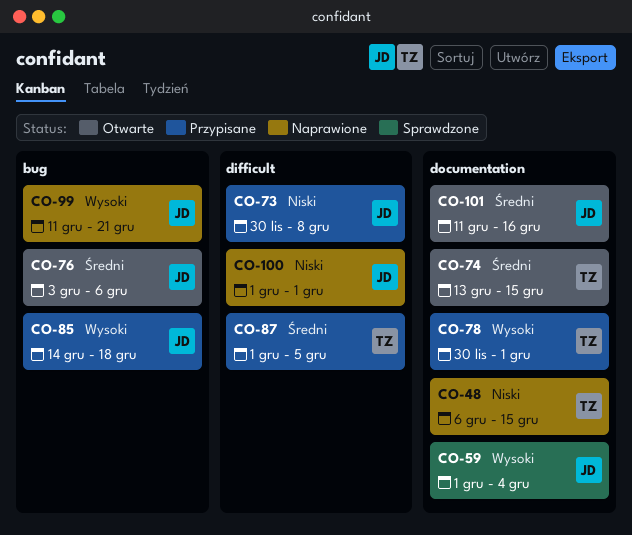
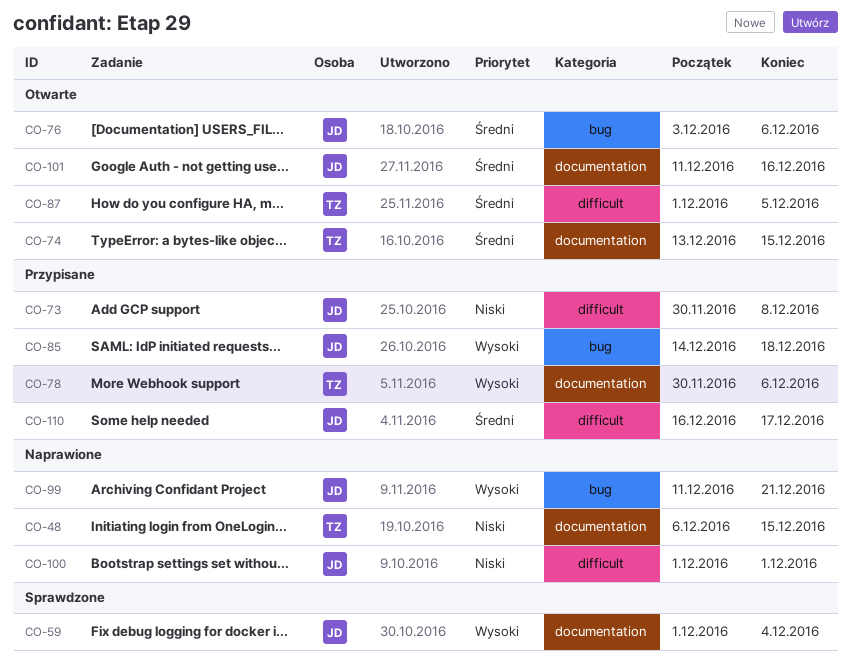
CO-78, due: Dec 1 -> Dec 6
CO-87, status: Przypisane -> Otwarte
CO-110: none -> present

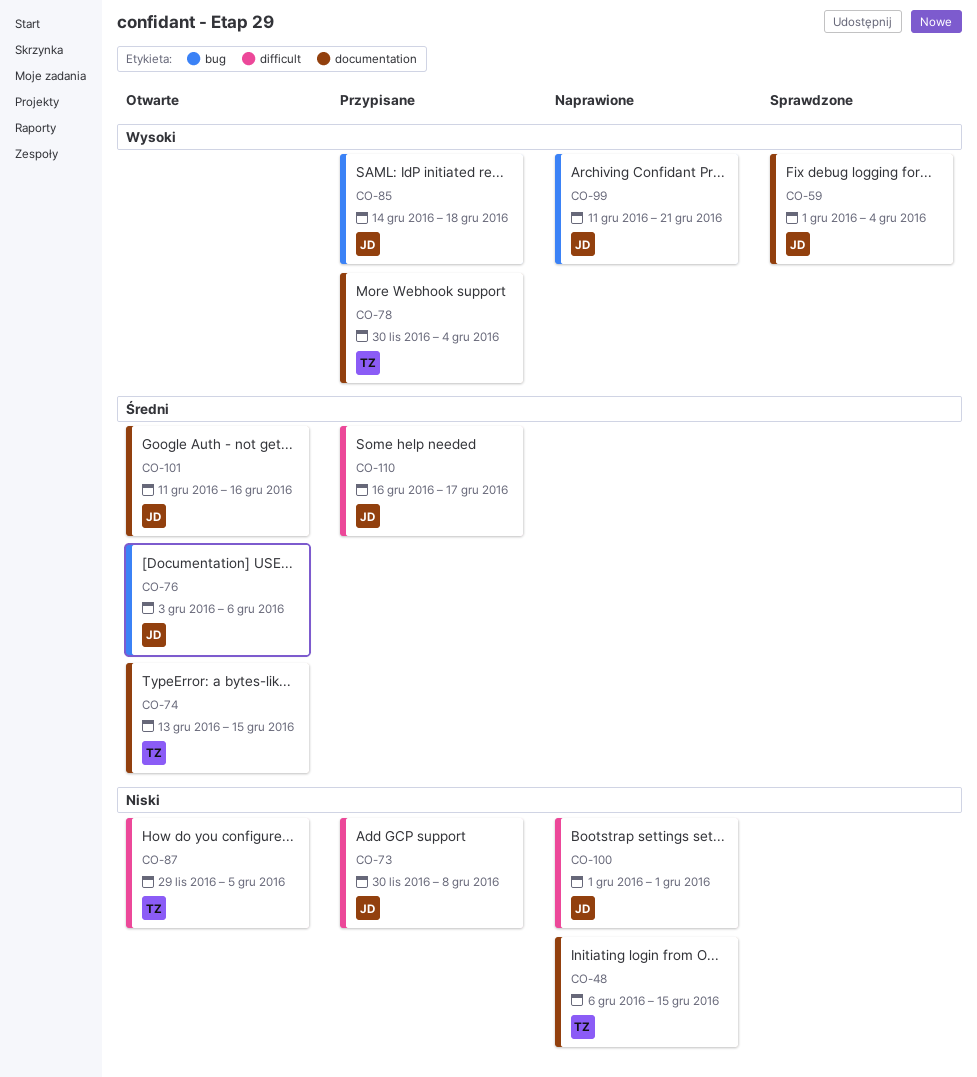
CO-78, due: Dec 6 -> Dec 4
CO-87, priority: Średni -> Niski
CO-87, start: Dec 1 -> Nov 29

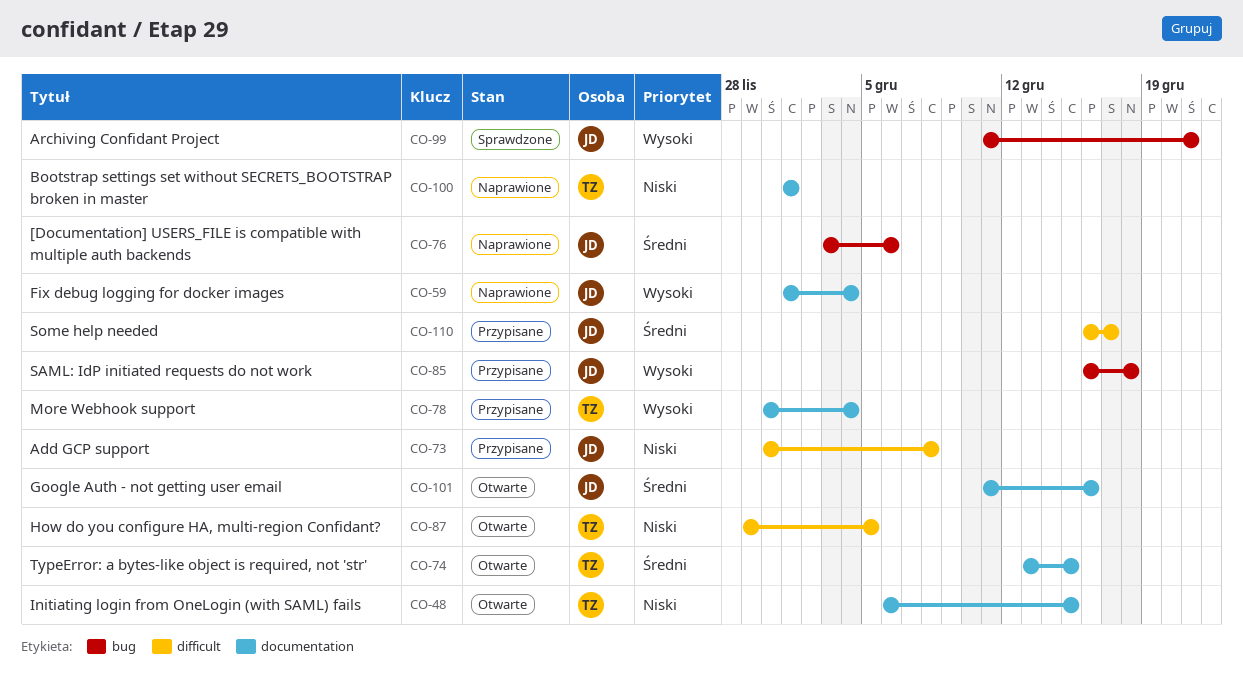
CO-48, status: Naprawione -> Otwarte
CO-59, status: Sprawdzone -> Naprawione
CO-76, status: Otwarte -> Naprawione
CO-85, start: Dec 14 -> Dec 16
CO-99, status: Naprawione -> Sprawdzone
CO-100, owner: JD -> TZ
CO-100, label: difficult -> documentation

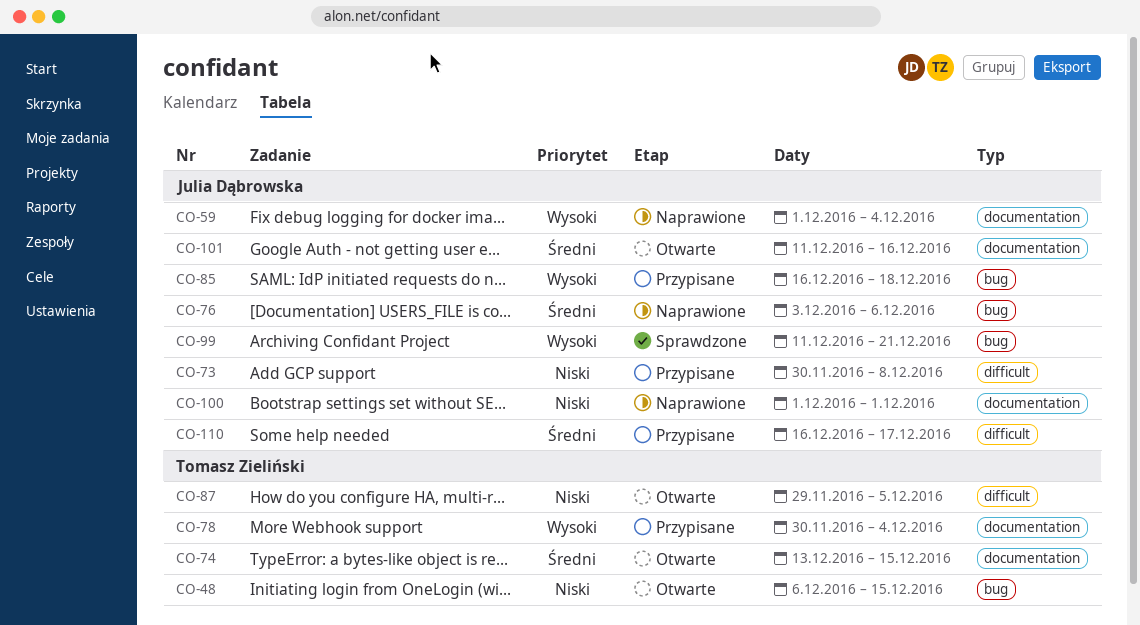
CO-48, label: documentation -> bug
CO-100, owner: Tomasz Zieliński -> Julia Dąbrowska

